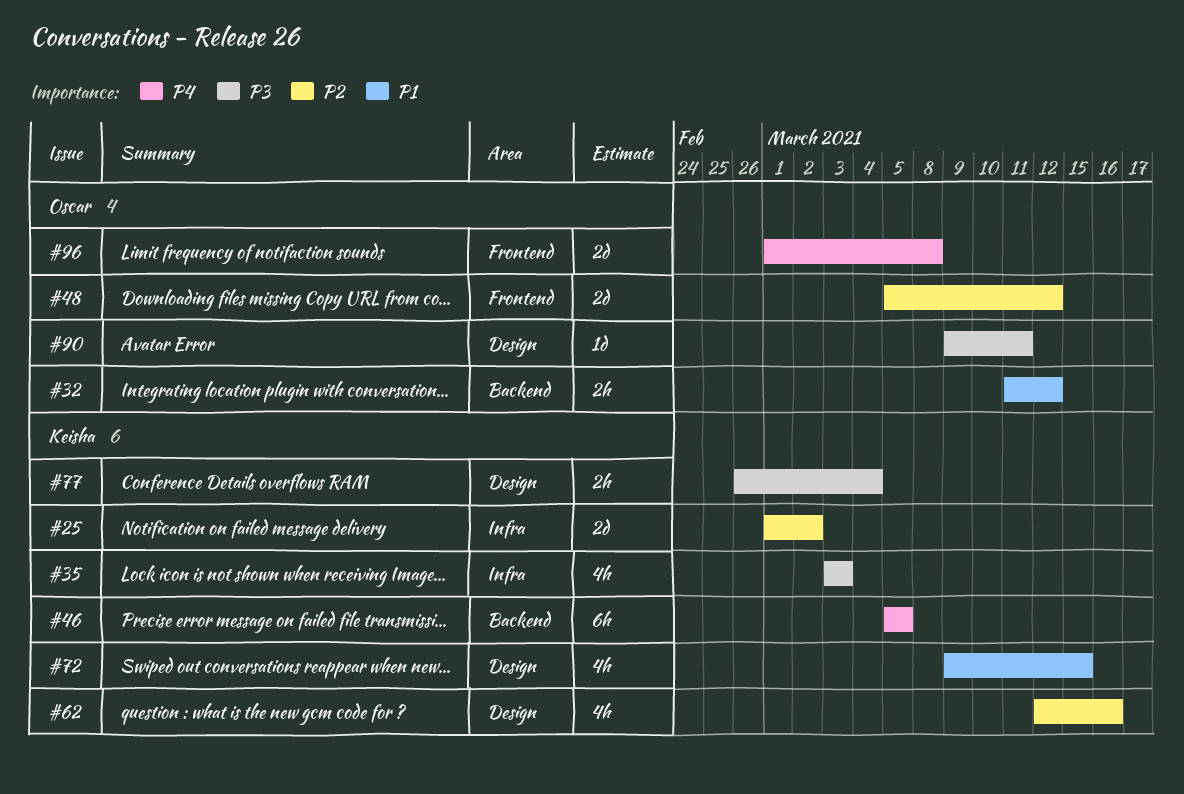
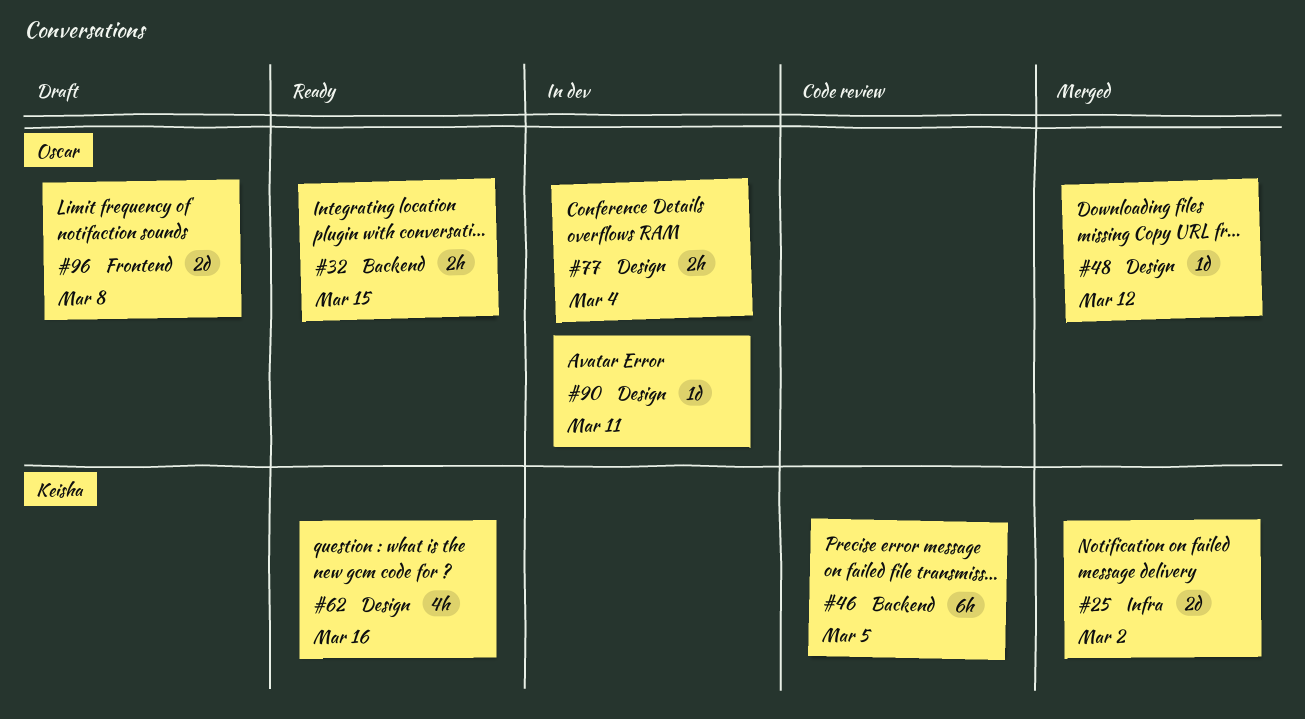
#32, due: Mar 12 -> Mar 15
#35: present -> none
#48, label: Frontend -> Design
#48, estimate: 2d -> 1d
#72: present -> none
#77, owner: Keisha -> Oscar

